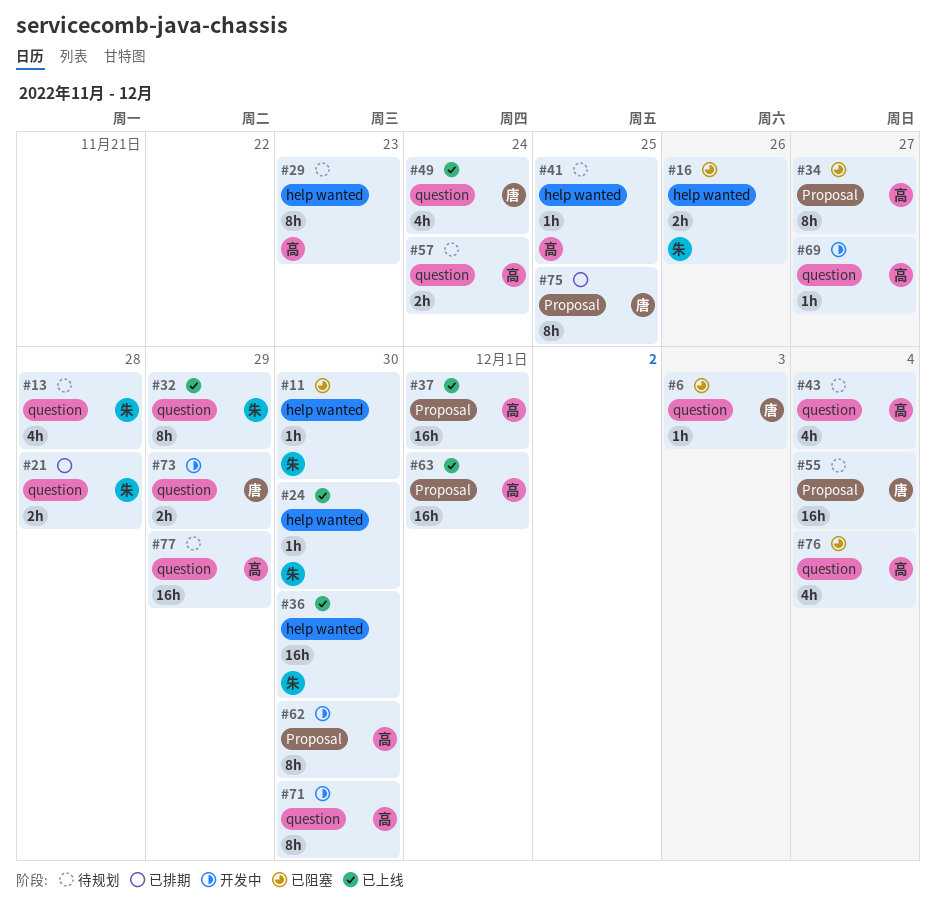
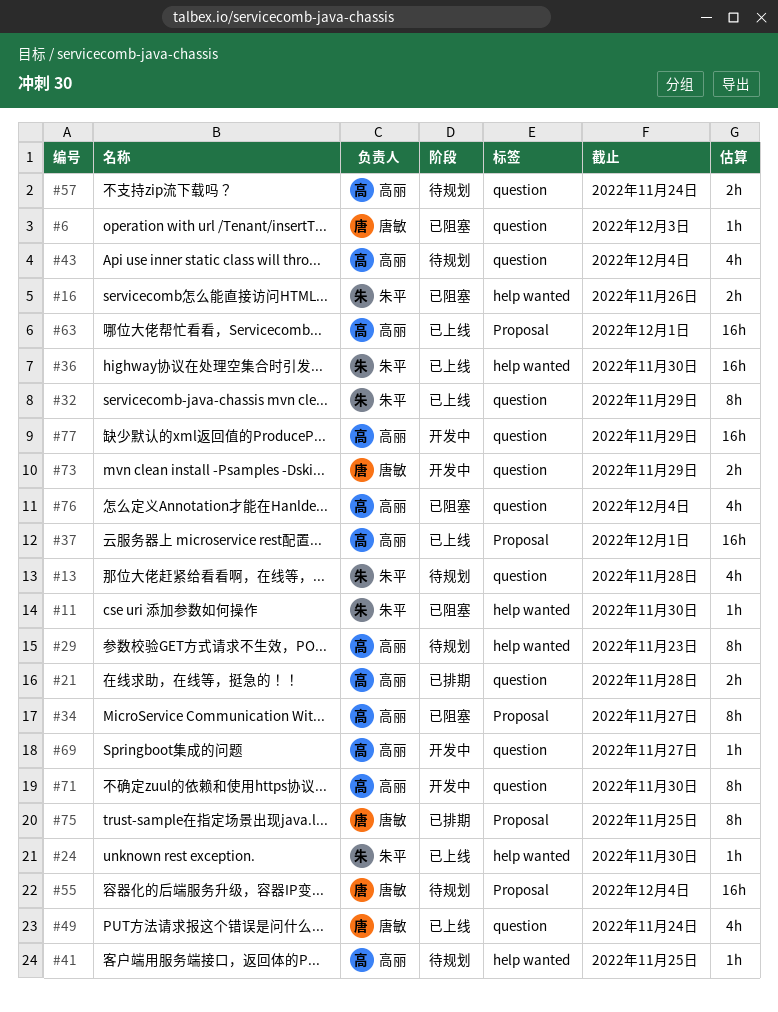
#21, owner: 朱平 -> 高丽
#62: present -> none
#77, status: 待规划 -> 开发中

